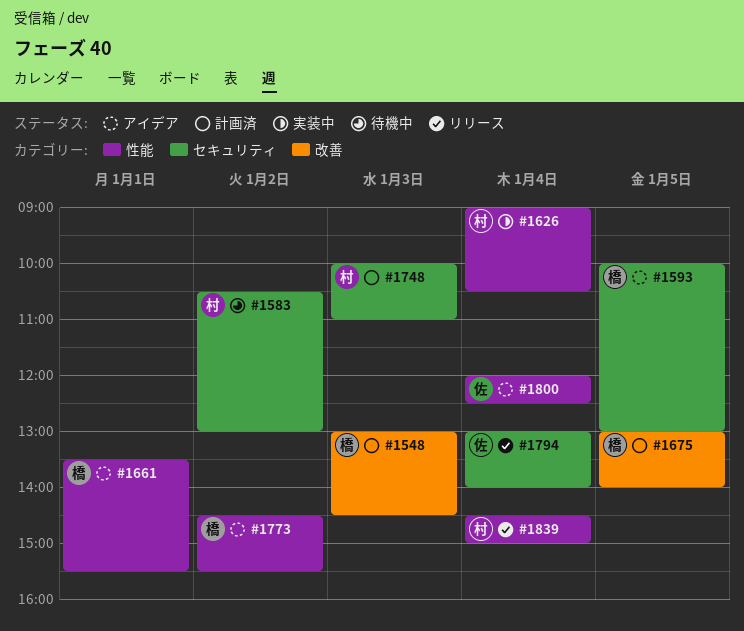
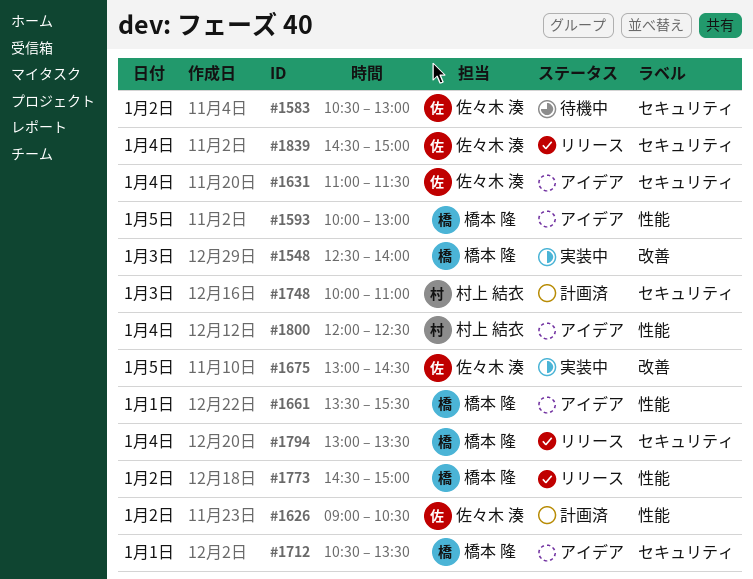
#1548, status: 計画済 -> 実装中
#1548, begins: 13:00 -> 12:30
#1548, ends: 14:30 -> 14:00
#1583, owner: 村上 結衣 -> 佐々木 湊
#1593, label: セキュリティ -> 性能
#1626, status: 実装中 -> 計画済
#1626, owner: 村上 結衣 -> 佐々木 湊
#1626, day: Jan 4 -> Jan 2
#1631: none -> present
#1675, status: 計画済 -> 実装中
#1675, owner: 橋本 隆 -> 佐々木 湊
#1675, ends: 14:00 -> 14:30
#1712: none -> present
#1773, status: アイデア -> リリース
#1773, ends: 15:30 -> 15:00
#1794, owner: 佐々木 湊 -> 橋本 隆
#1794, ends: 14:00 -> 13:30
#1800, owner: 佐々木 湊 -> 村上 結衣
#1839, owner: 村上 結衣 -> 佐々木 湊
#1839, label: 性能 -> セキュリティ

